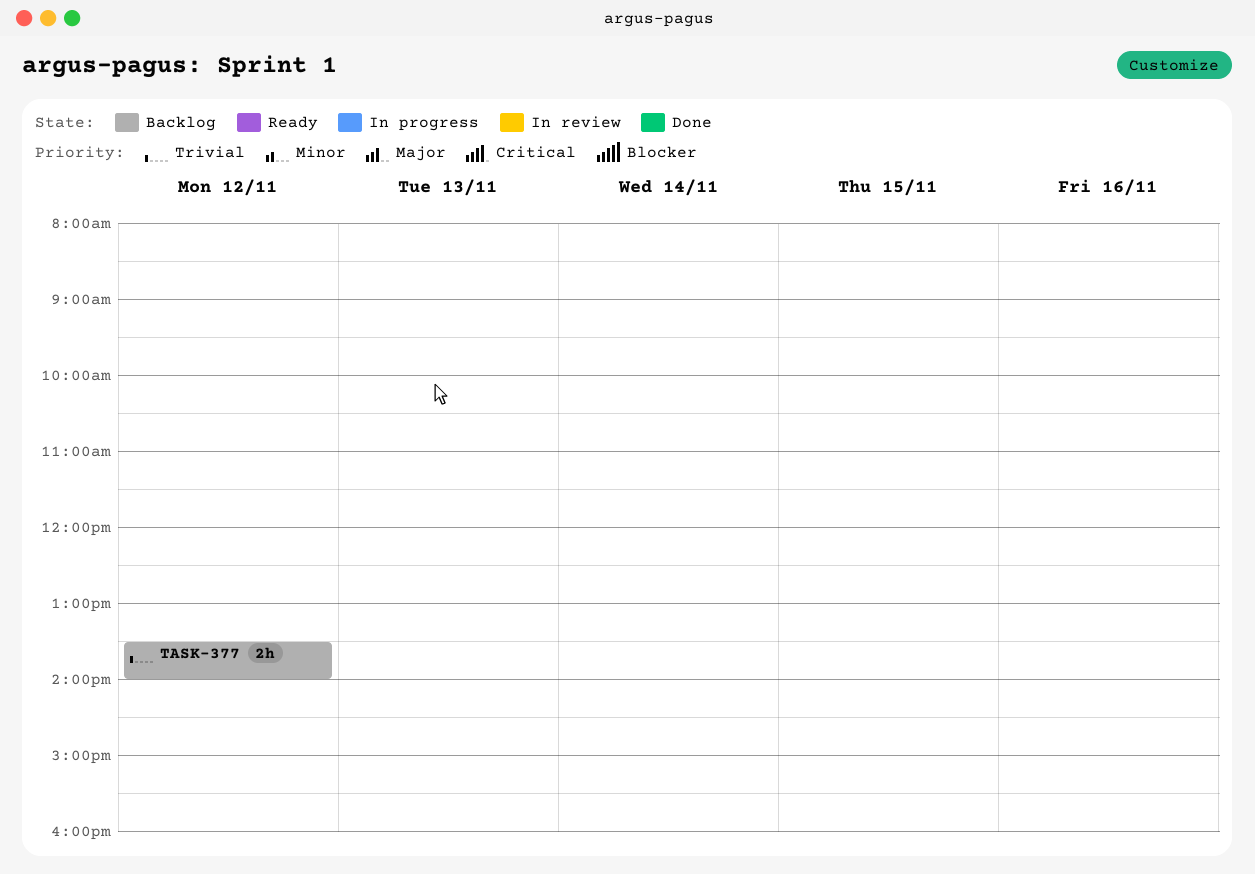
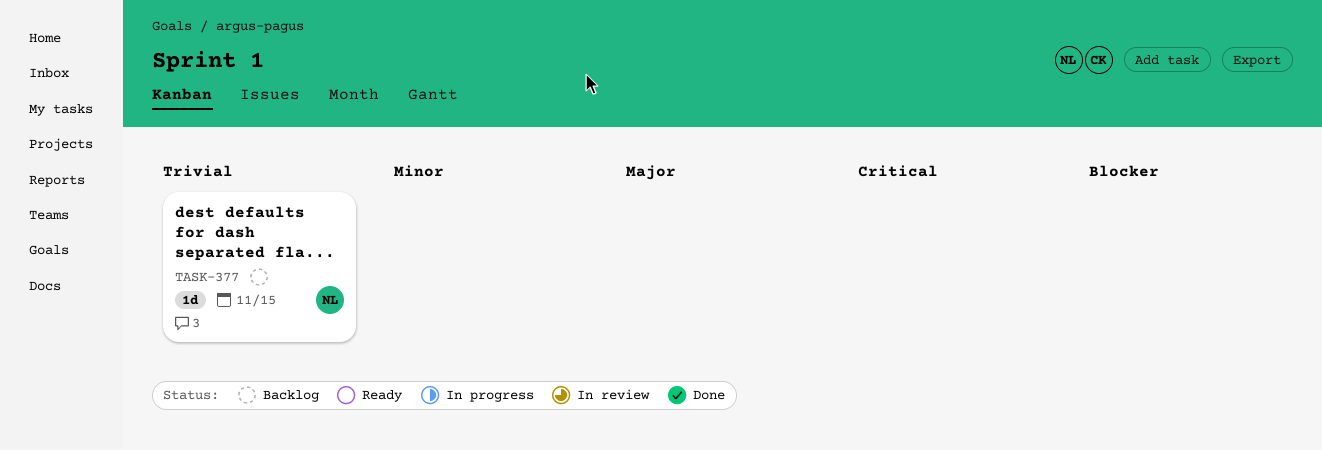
TASK-377, estimate: 2h -> 1d
TASK-377, day: Nov 12 -> Nov 15

